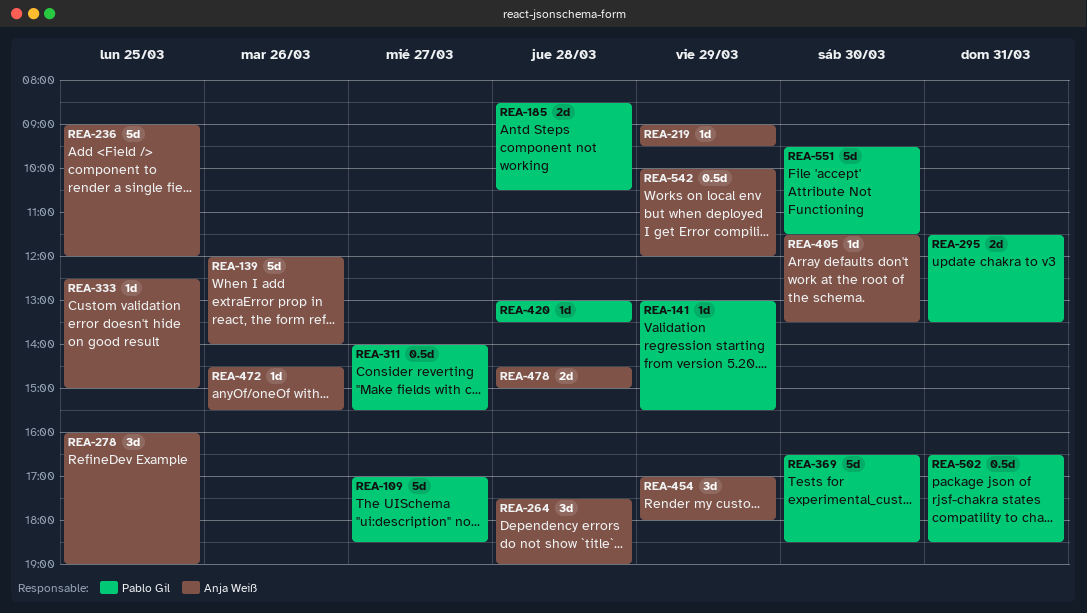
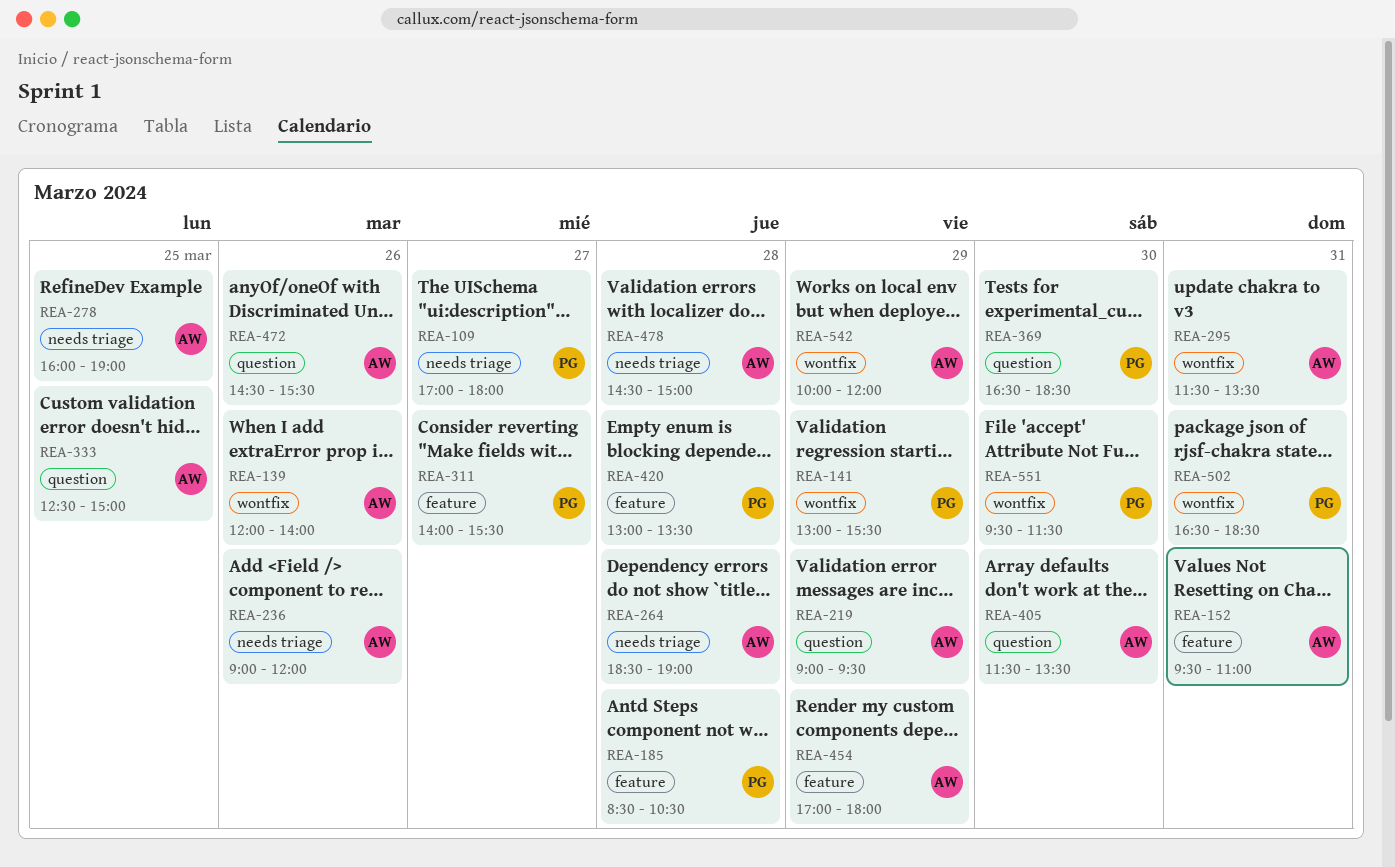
REA-109, ends: 18:30 -> 18:00
REA-152: none -> present
REA-236, day: Mar 25 -> Mar 26
REA-264, begins: 17:30 -> 18:30
REA-295, owner: Pablo Gil -> Anja Weiß

